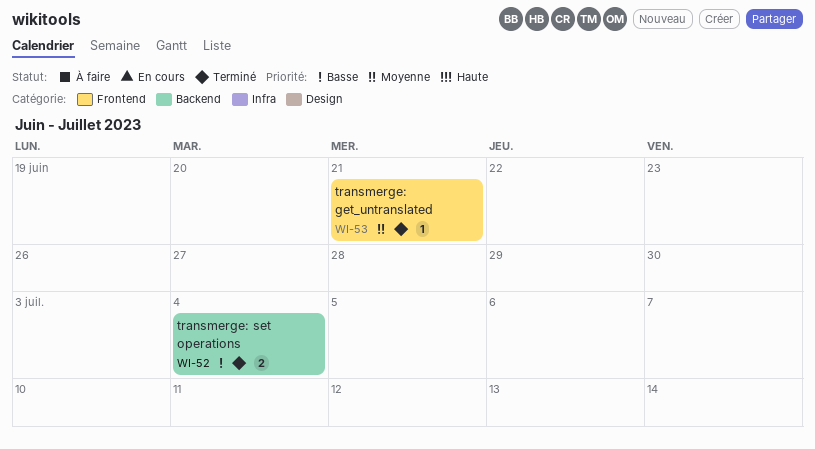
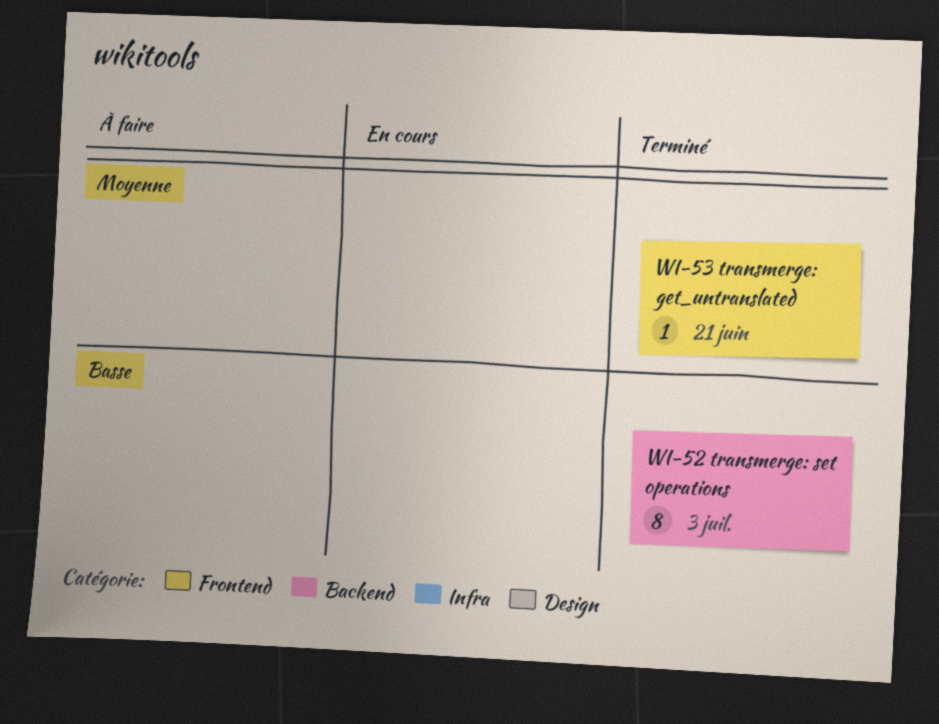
WI-52, estimate: 2 -> 8
WI-52, due: Jul 4 -> Jul 3

